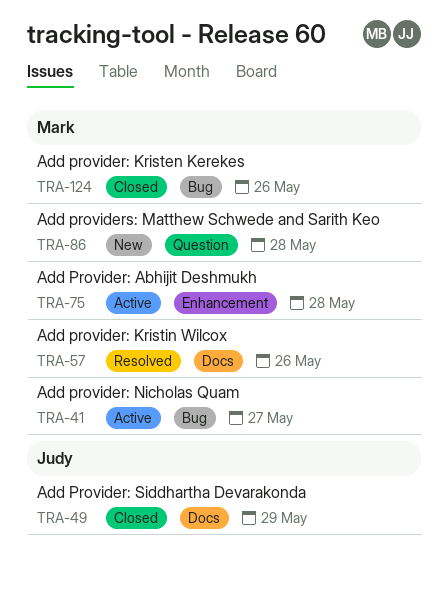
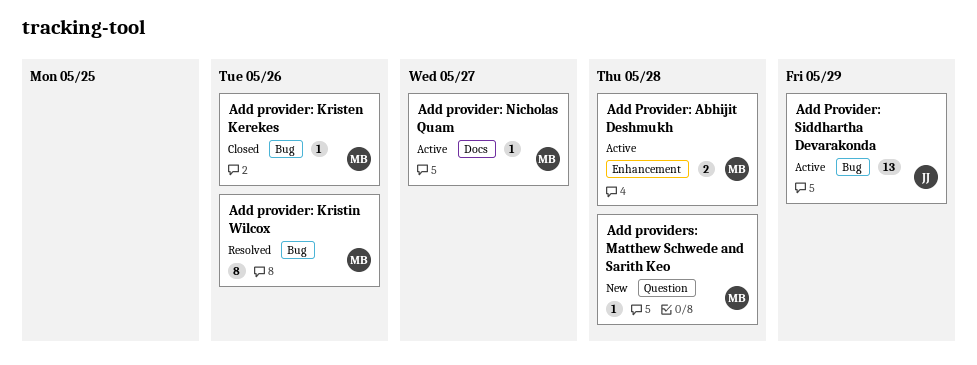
Add provider: Kristin Wilcox, label: Docs -> Bug
Add provider: Nicholas Quam, label: Bug -> Docs
Add Provider: Siddhartha Devarakonda, status: Closed -> Active
Add Provider: Siddhartha Devarakonda, label: Docs -> Bug

